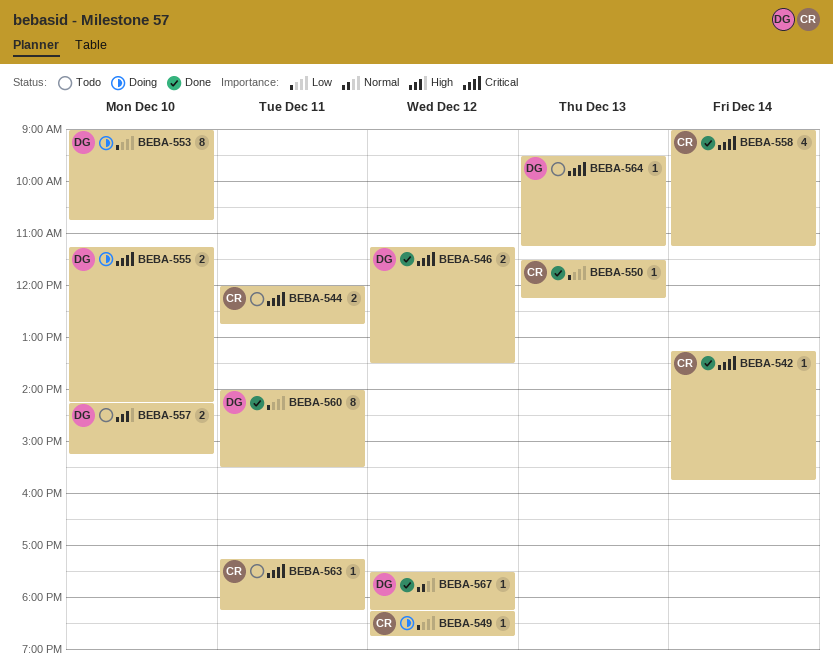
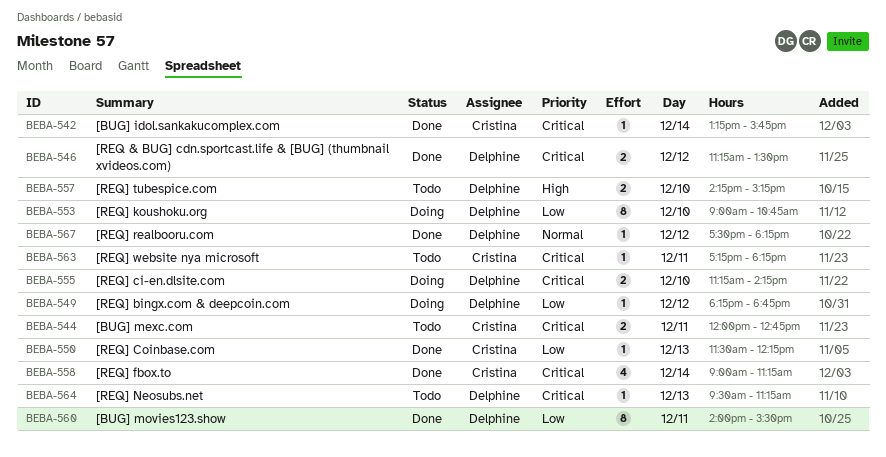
BEBA-549, owner: Cristina -> Delphine

